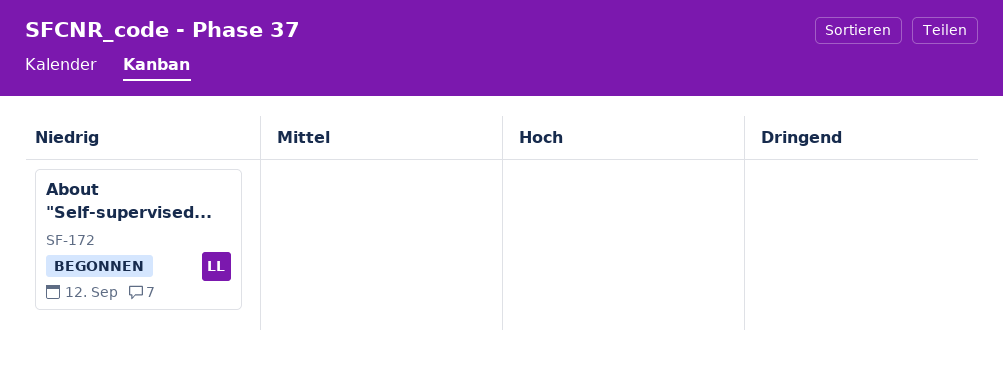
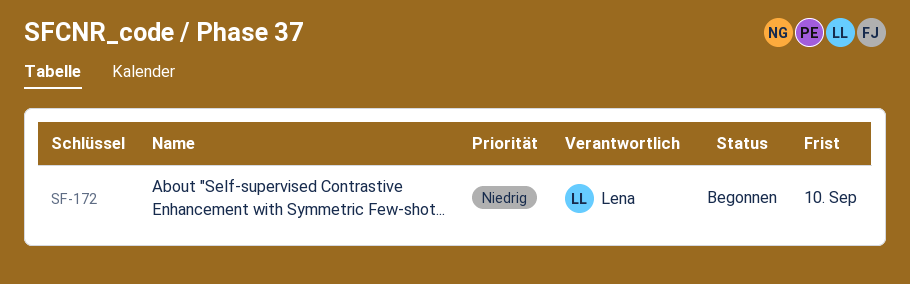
SF-172, due: Sep 12 -> Sep 10

